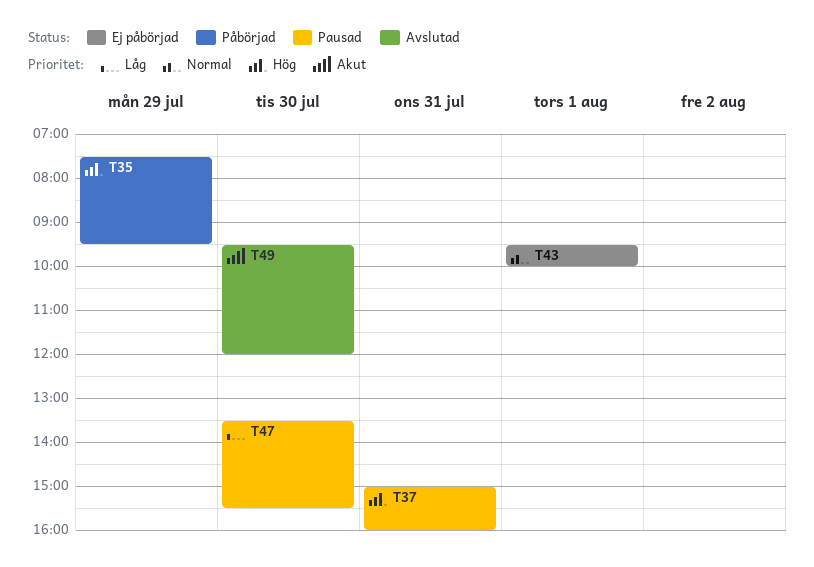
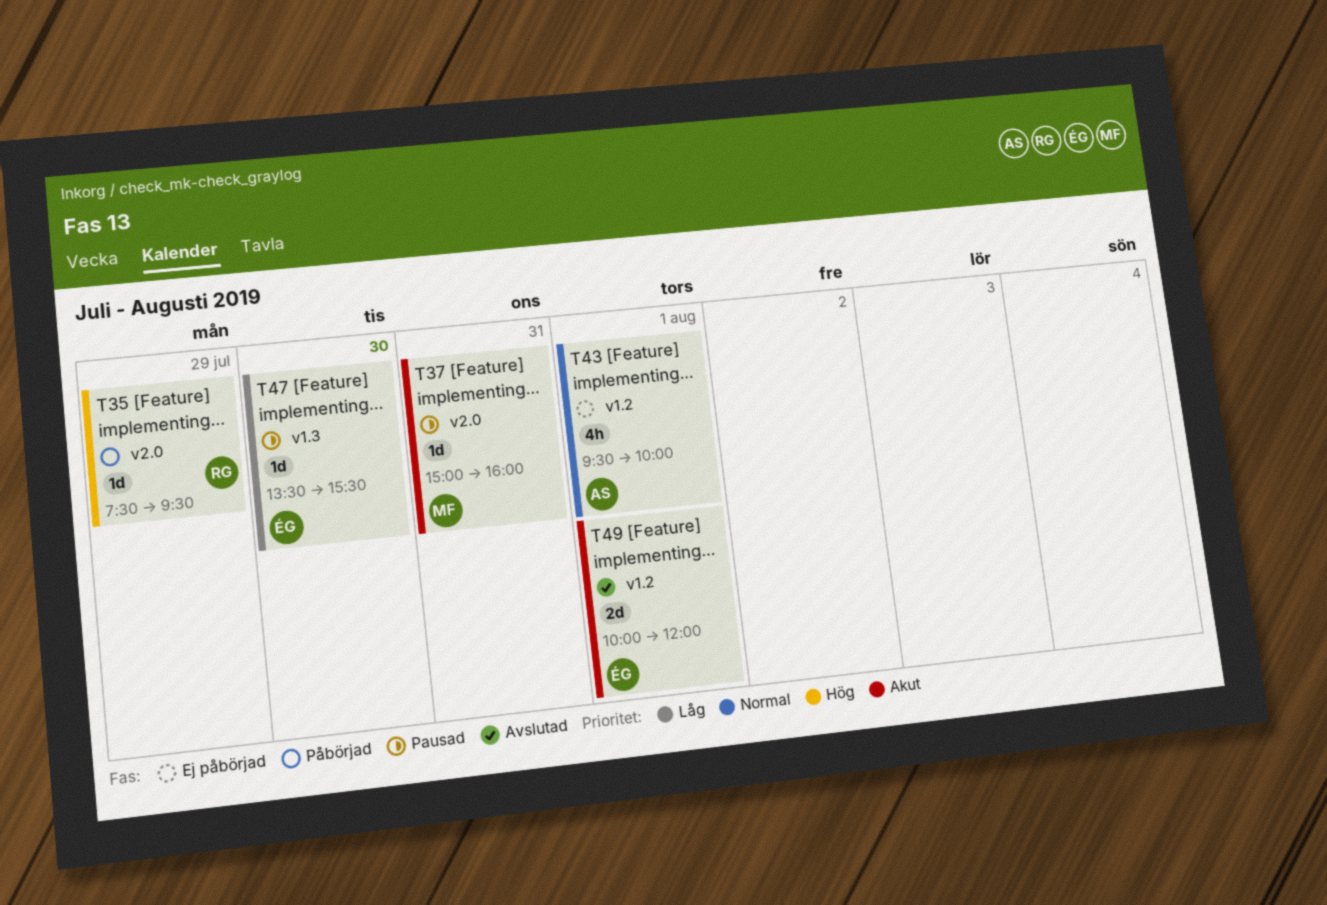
T37, priority: Hög -> Akut
T49, day: Jul 30 -> Aug 1
T49, begins: 09:30 -> 10:00

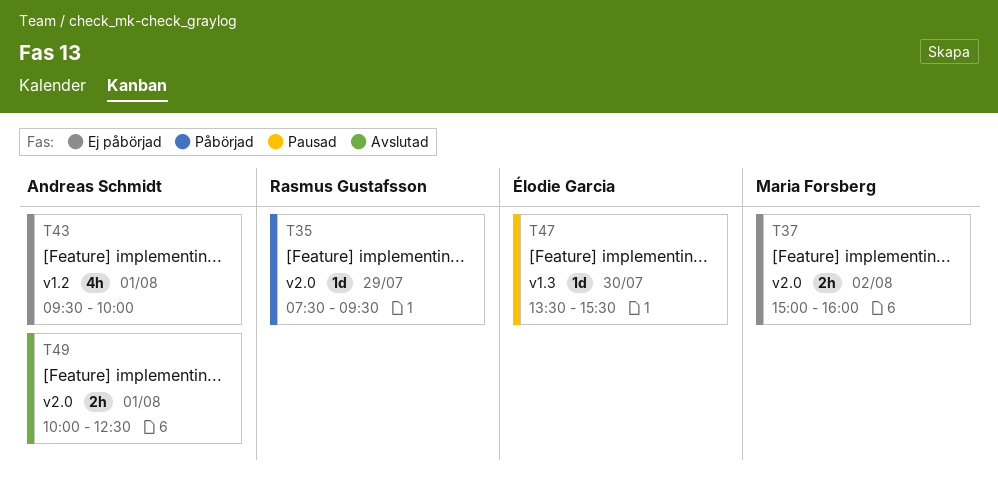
T37, status: Pausad -> Ej påbörjad
T37, estimate: 1d -> 2h
T37, day: Jul 31 -> Aug 2
T49, owner: Élodie Garcia -> Andreas Schmidt
T49, label: v1.2 -> v2.0
T49, estimate: 2d -> 2h
T49, ends: 12:00 -> 12:30

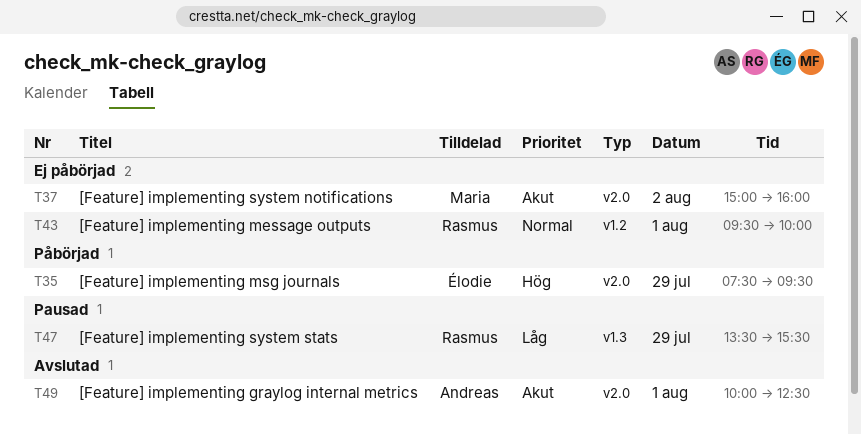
T35, owner: Rasmus Gustafsson -> Élodie Garcia
T43, owner: Andreas Schmidt -> Rasmus Gustafsson
T47, owner: Élodie Garcia -> Rasmus Gustafsson
T47, day: Jul 30 -> Jul 29

